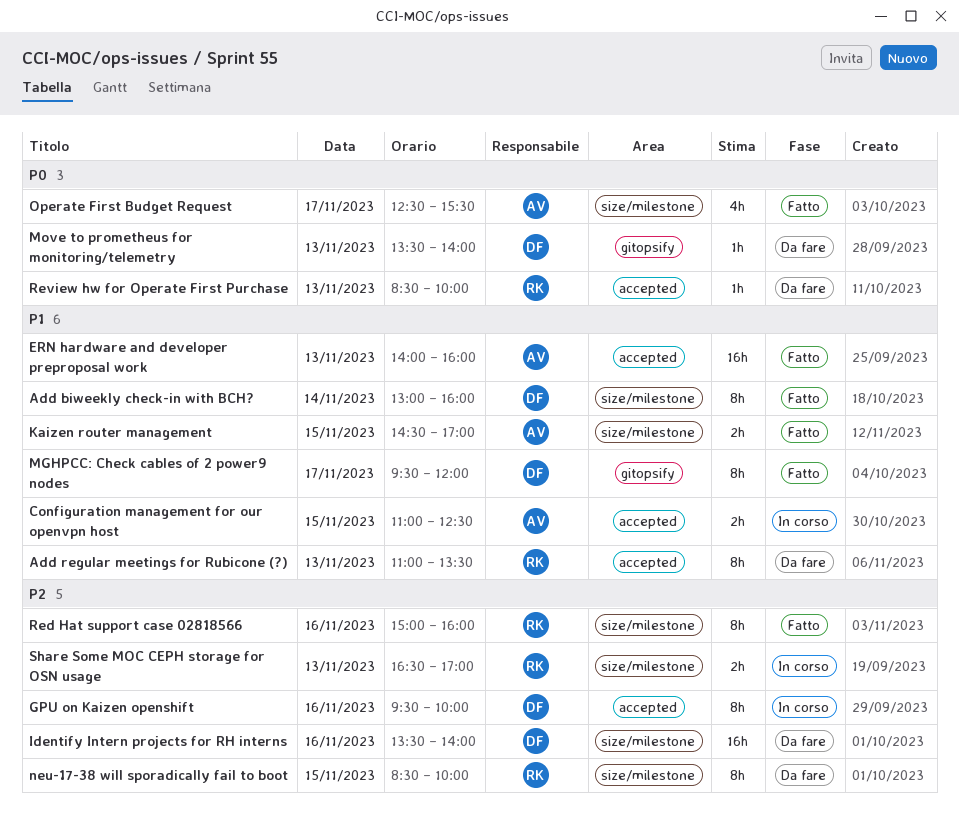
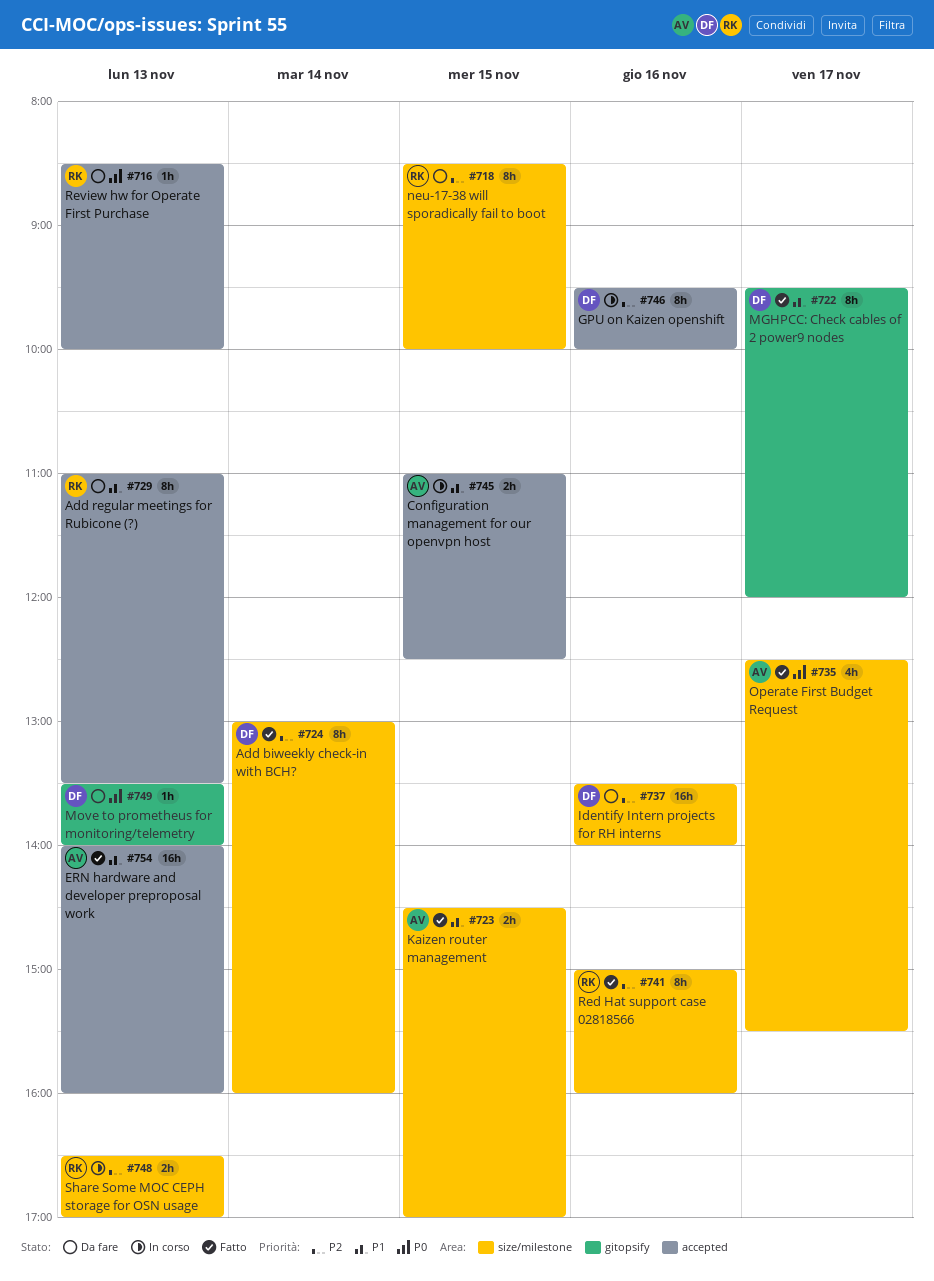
Add biweekly check-in with BCH?, priority: P1 -> P2

